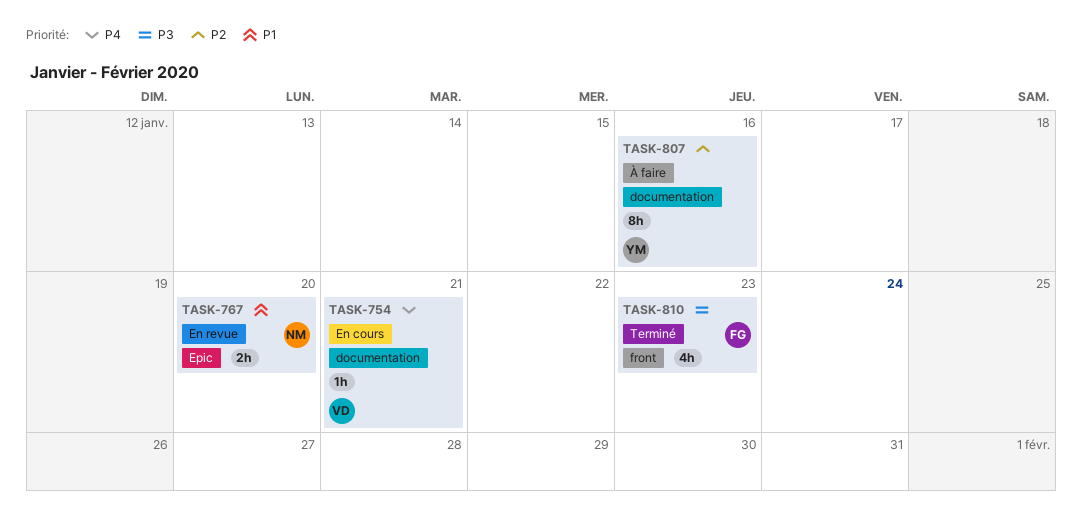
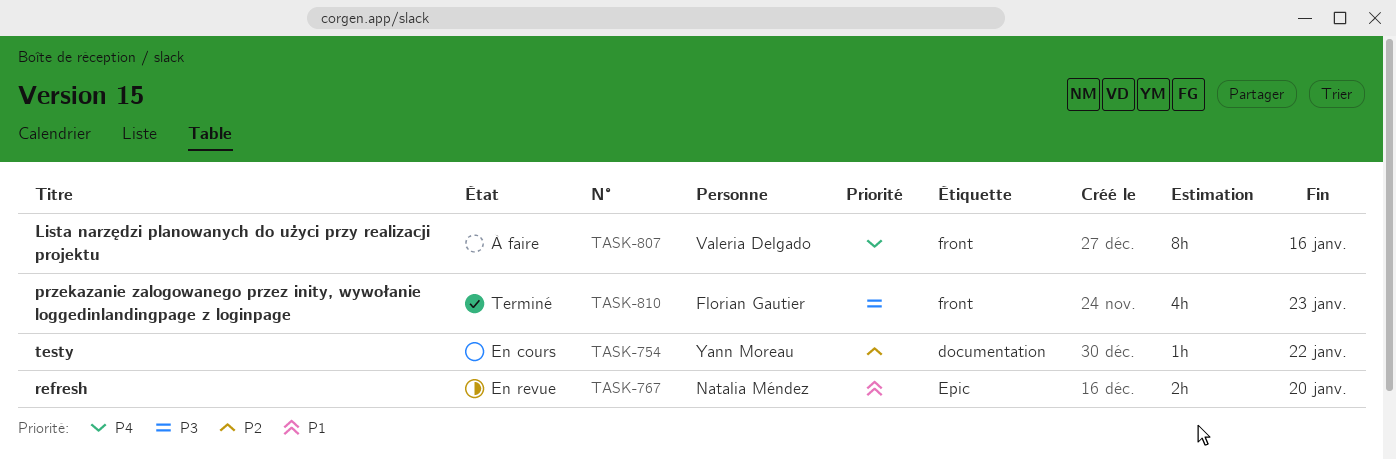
TASK-754, owner: Valeria Delgado -> Yann Moreau
TASK-754, priority: P4 -> P2
TASK-754, due: Jan 21 -> Jan 22
TASK-807, owner: Yann Moreau -> Valeria Delgado
TASK-807, priority: P2 -> P4
TASK-807, label: documentation -> front

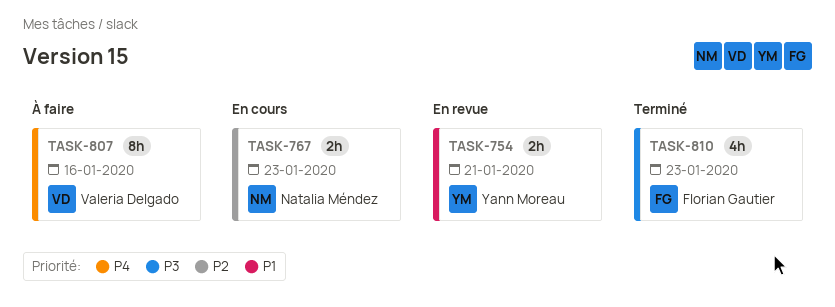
TASK-754, status: En cours -> En revue
TASK-754, priority: P2 -> P1
TASK-754, estimate: 1h -> 2h
TASK-754, due: Jan 22 -> Jan 21
TASK-767, status: En revue -> En cours
TASK-767, priority: P1 -> P2
TASK-767, due: Jan 20 -> Jan 23

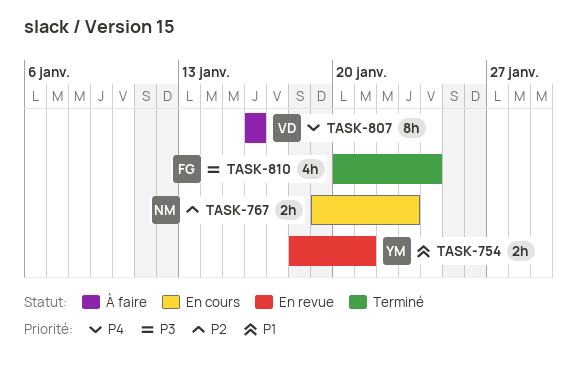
TASK-810, due: Jan 23 -> Jan 24

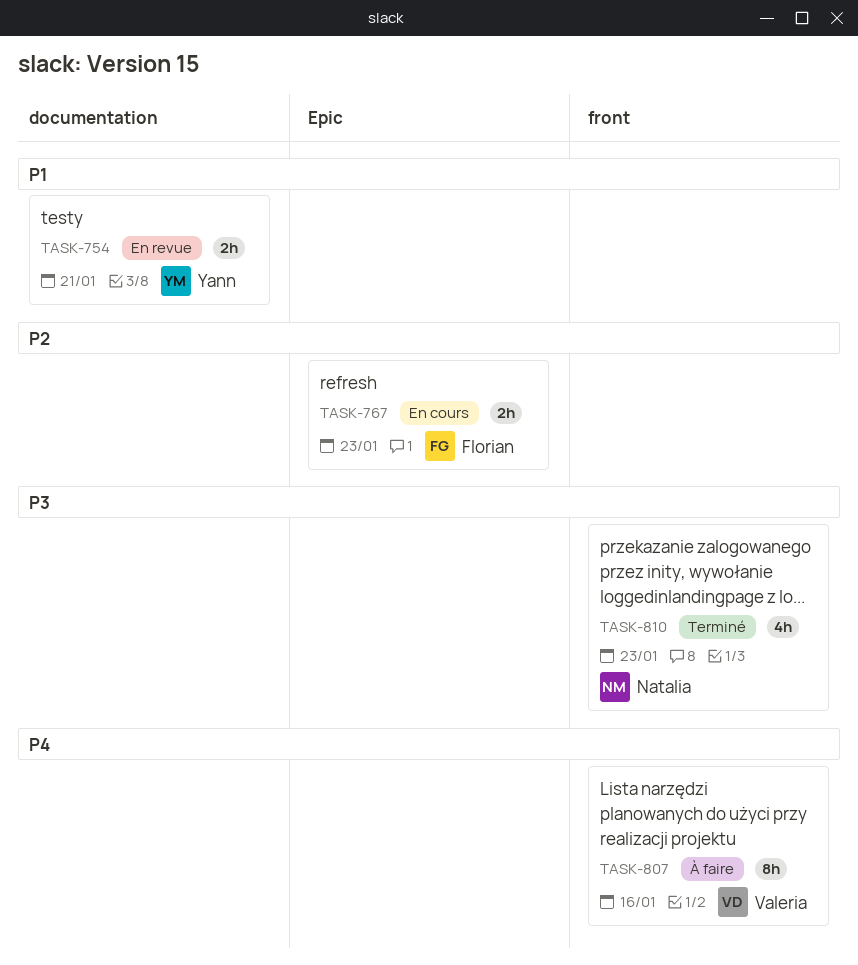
TASK-767, owner: Natalia -> Florian
TASK-810, owner: Florian -> Natalia
TASK-810, due: Jan 24 -> Jan 23

